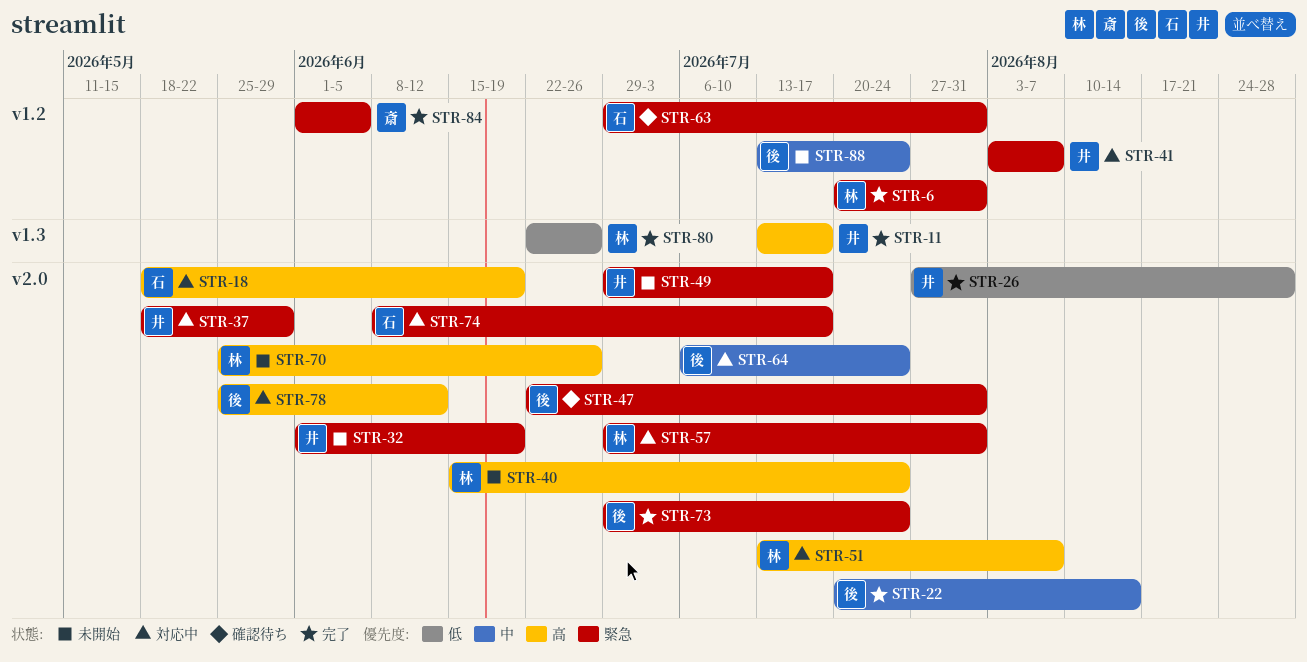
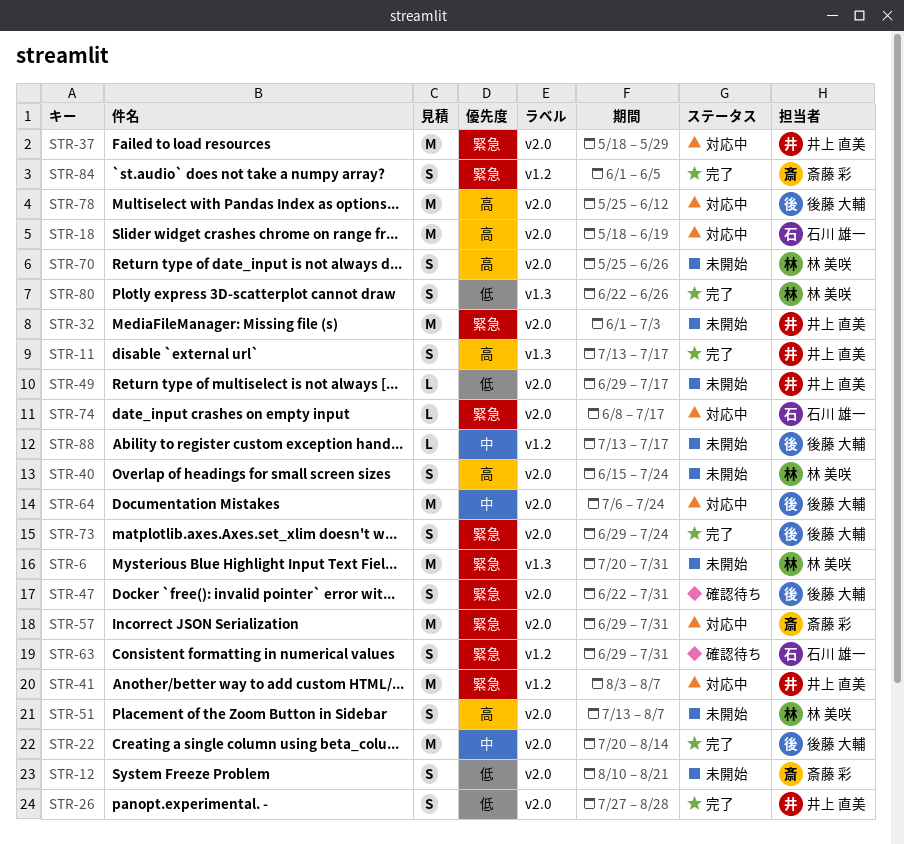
STR-6, status: 完了 -> 未開始
STR-6, label: v1.2 -> v1.3
STR-12: none -> present
STR-32, due: Jun 19 -> Jul 3
STR-49, priority: 緊急 -> 低
STR-51, status: 対応中 -> 未開始
STR-57, owner: 林 美咲 -> 斎藤 彩
STR-88, due: Jul 24 -> Jul 17

